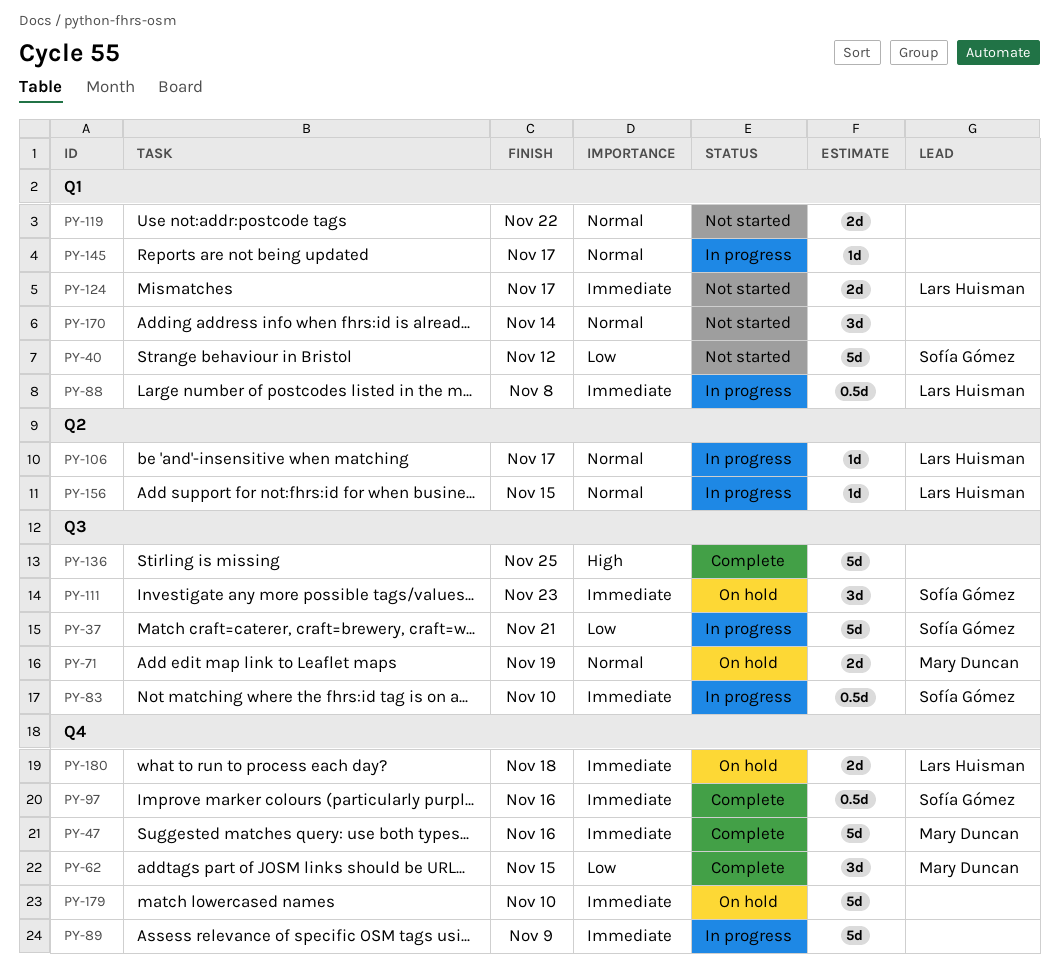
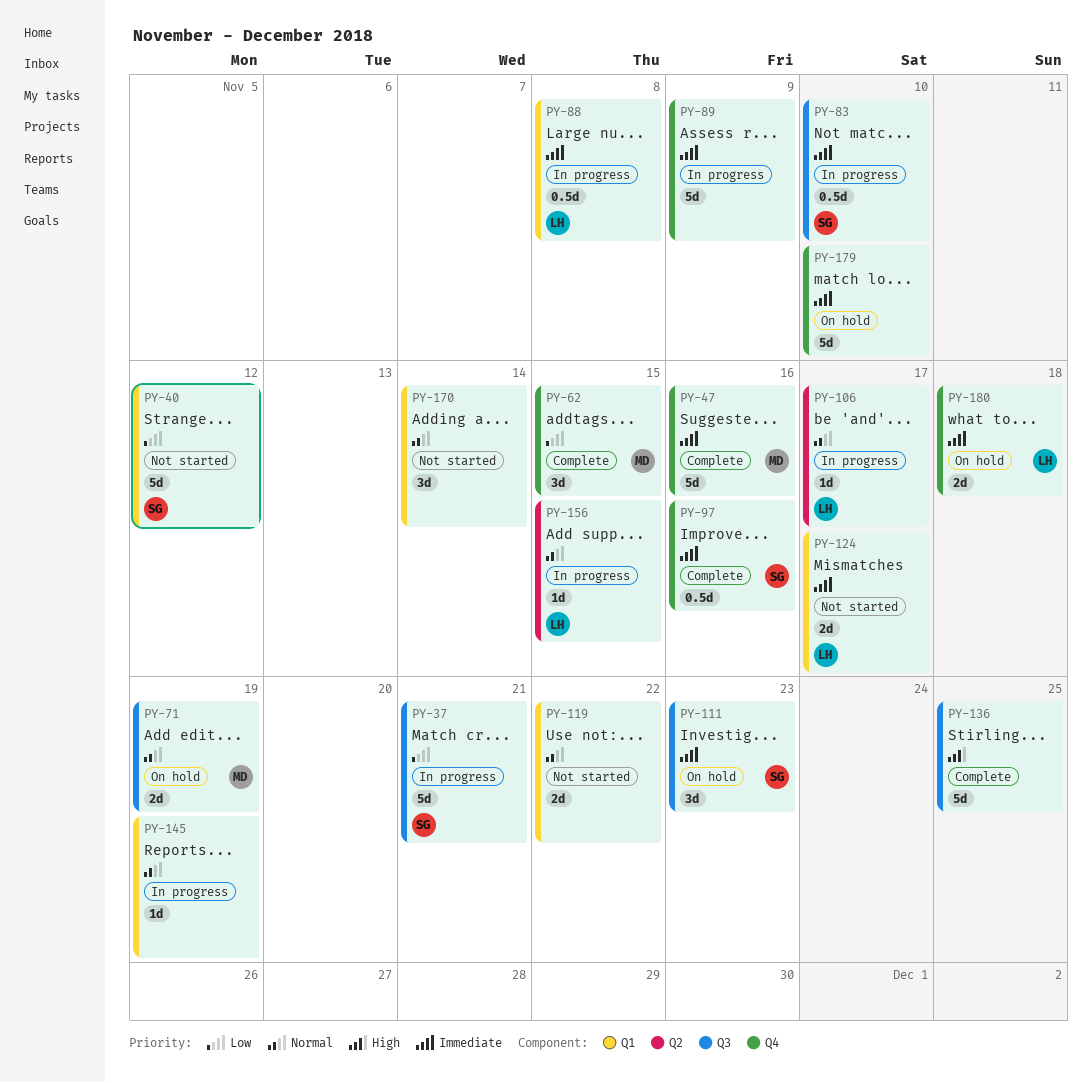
PY-145, due: Nov 17 -> Nov 19

